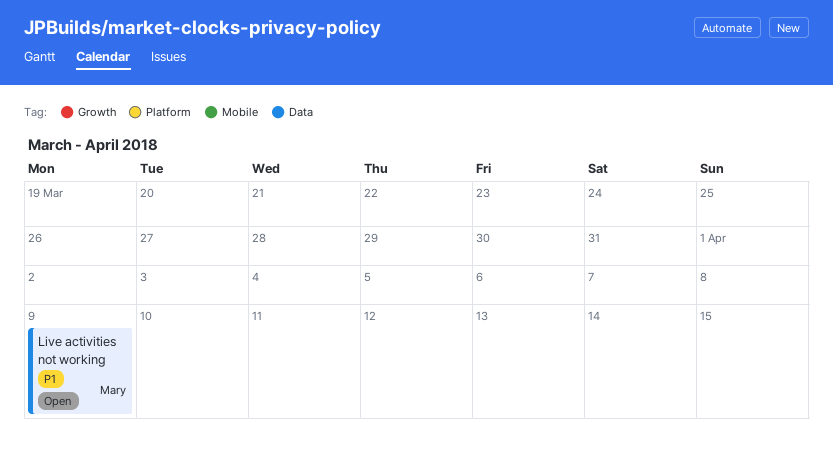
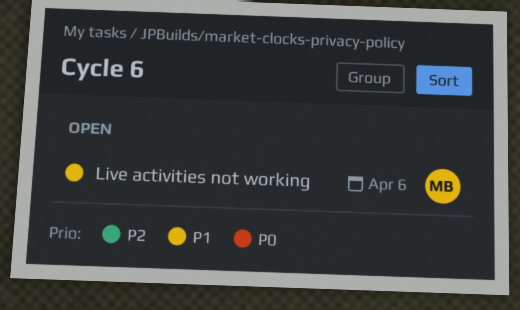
Live activities not working, due: Apr 9 -> Apr 6

